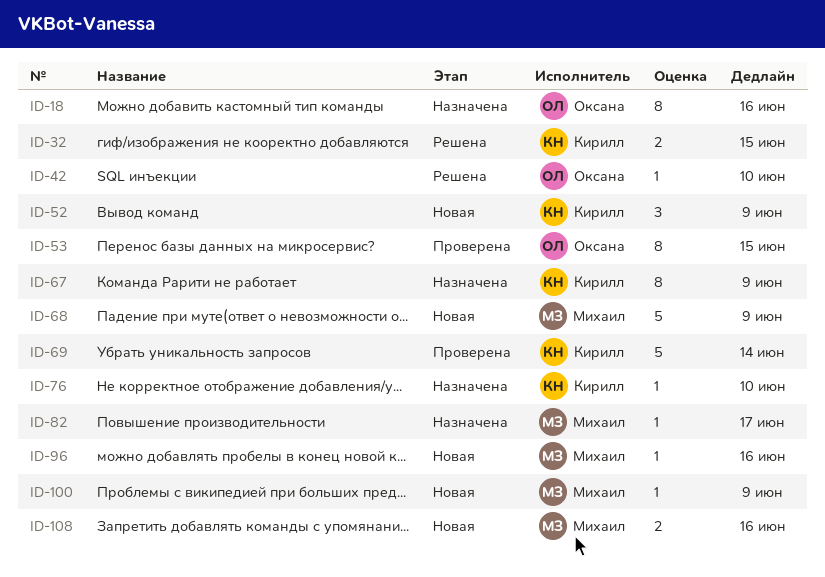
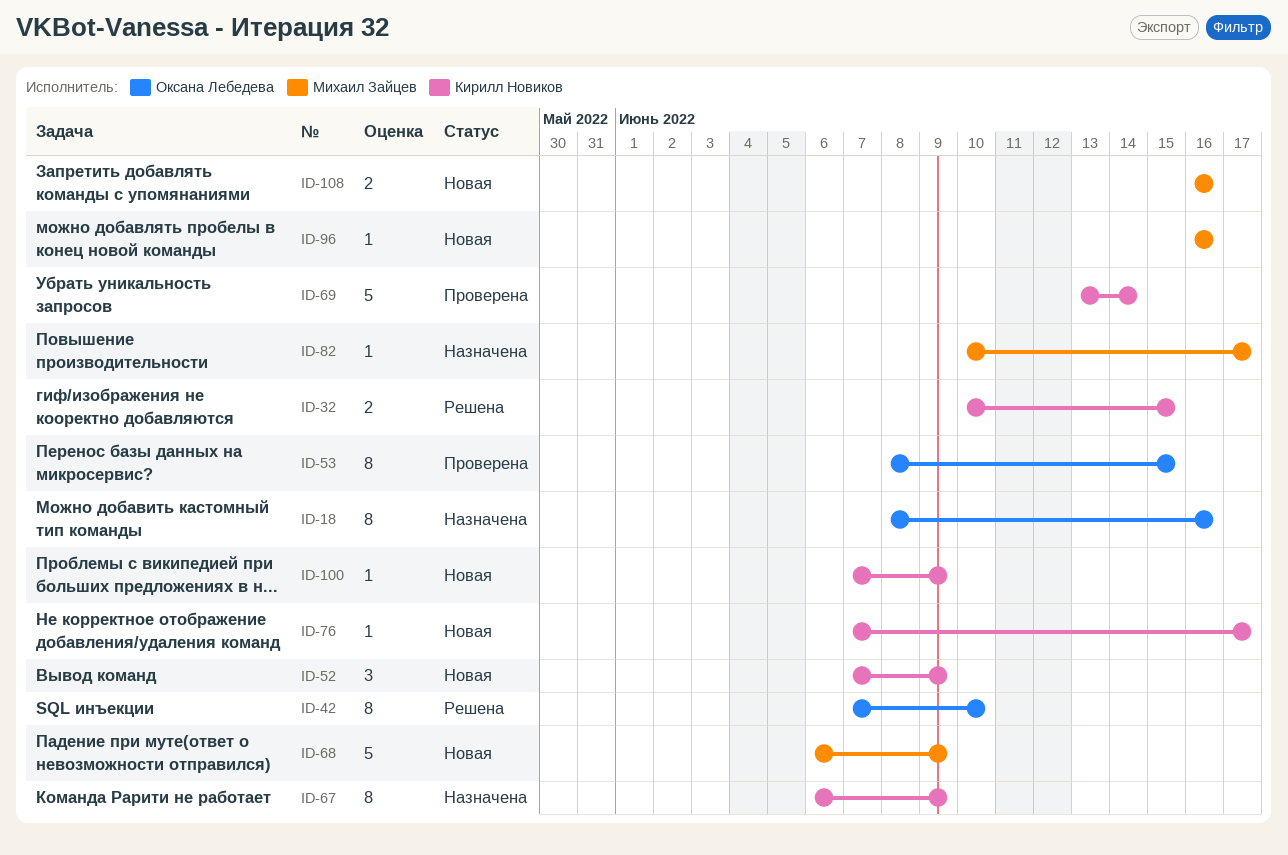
ID-42, estimate: 1 -> 8
ID-76, status: Назначена -> Новая
ID-76, due: Jun 10 -> Jun 17
ID-100, owner: Михаил Зайцев -> Кирилл Новиков

